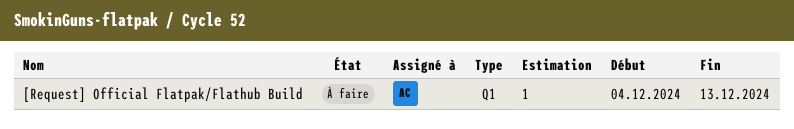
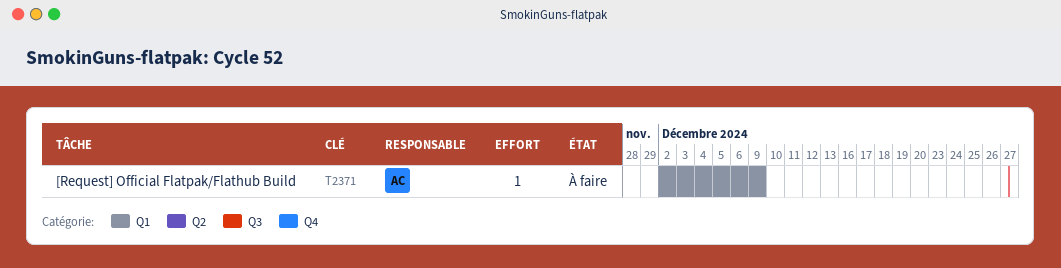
[Request] Official Flatpak/Flathub Build, start: Dec 4 -> Dec 2
[Request] Official Flatpak/Flathub Build, due: Dec 13 -> Dec 9

